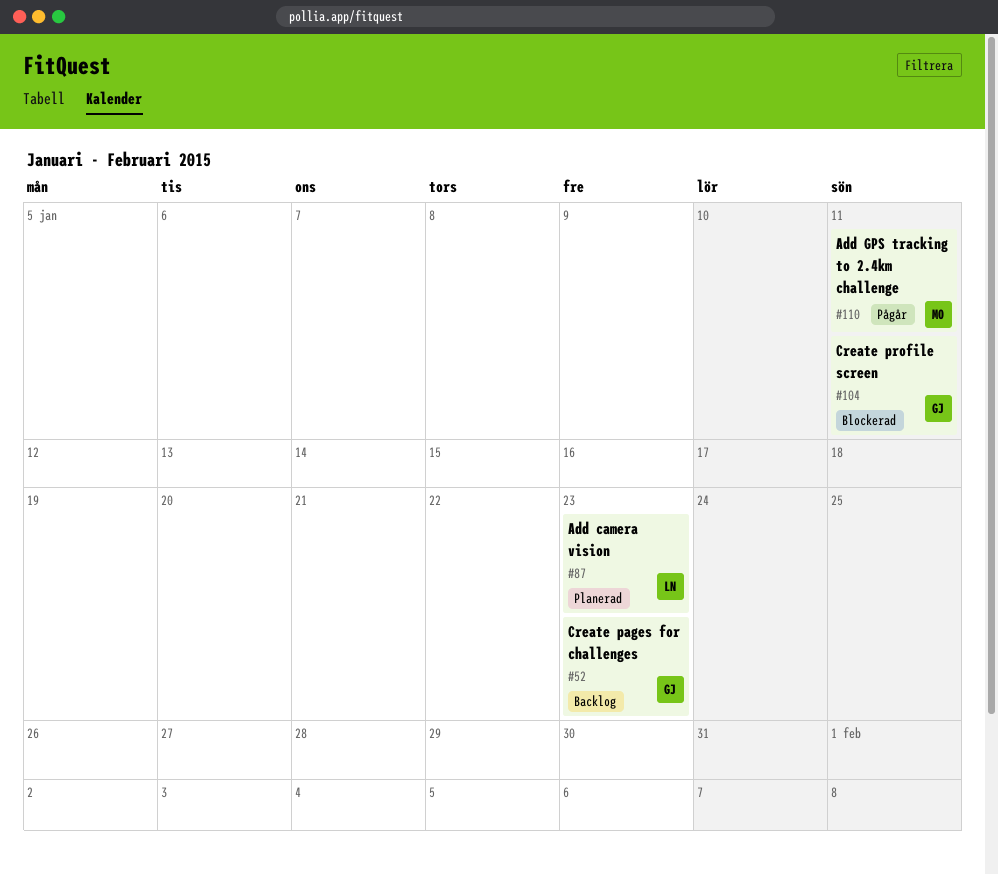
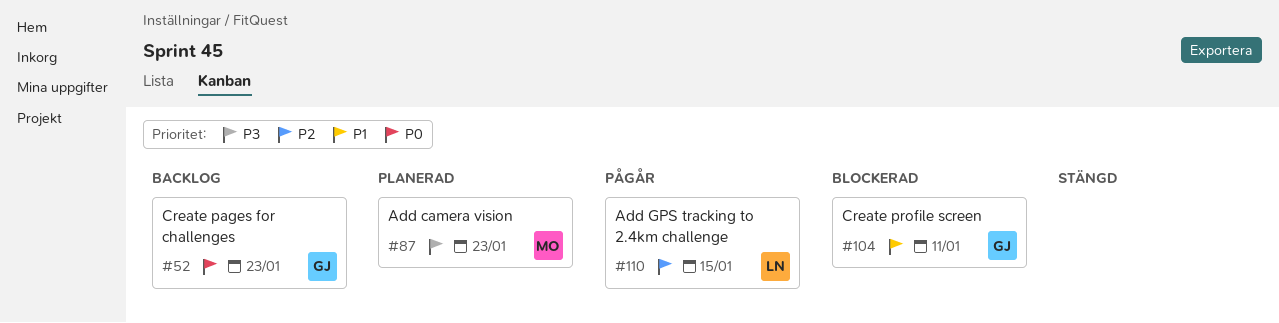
#87, owner: LN -> MO
#110, owner: MO -> LN
#110, due: Jan 11 -> Jan 15

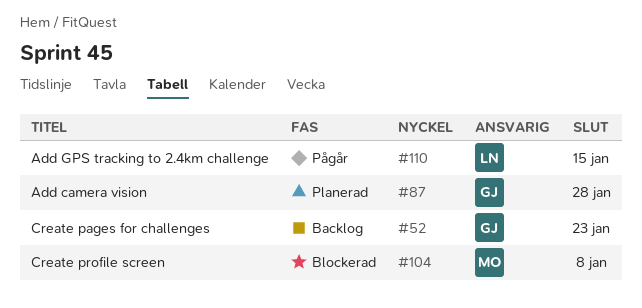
#87, owner: MO -> GJ
#87, due: Jan 23 -> Jan 28
#104, owner: GJ -> MO
#104, due: Jan 11 -> Jan 8

